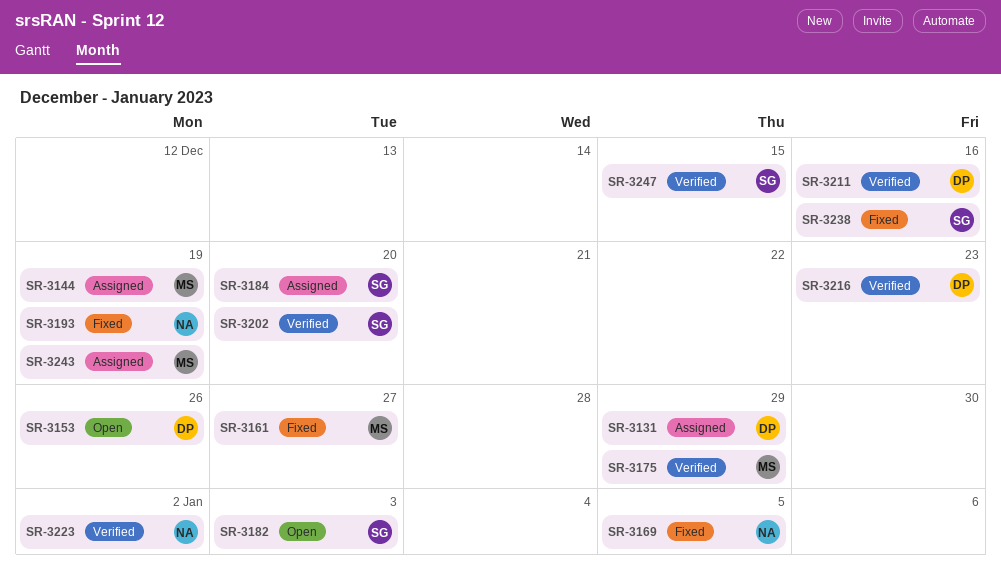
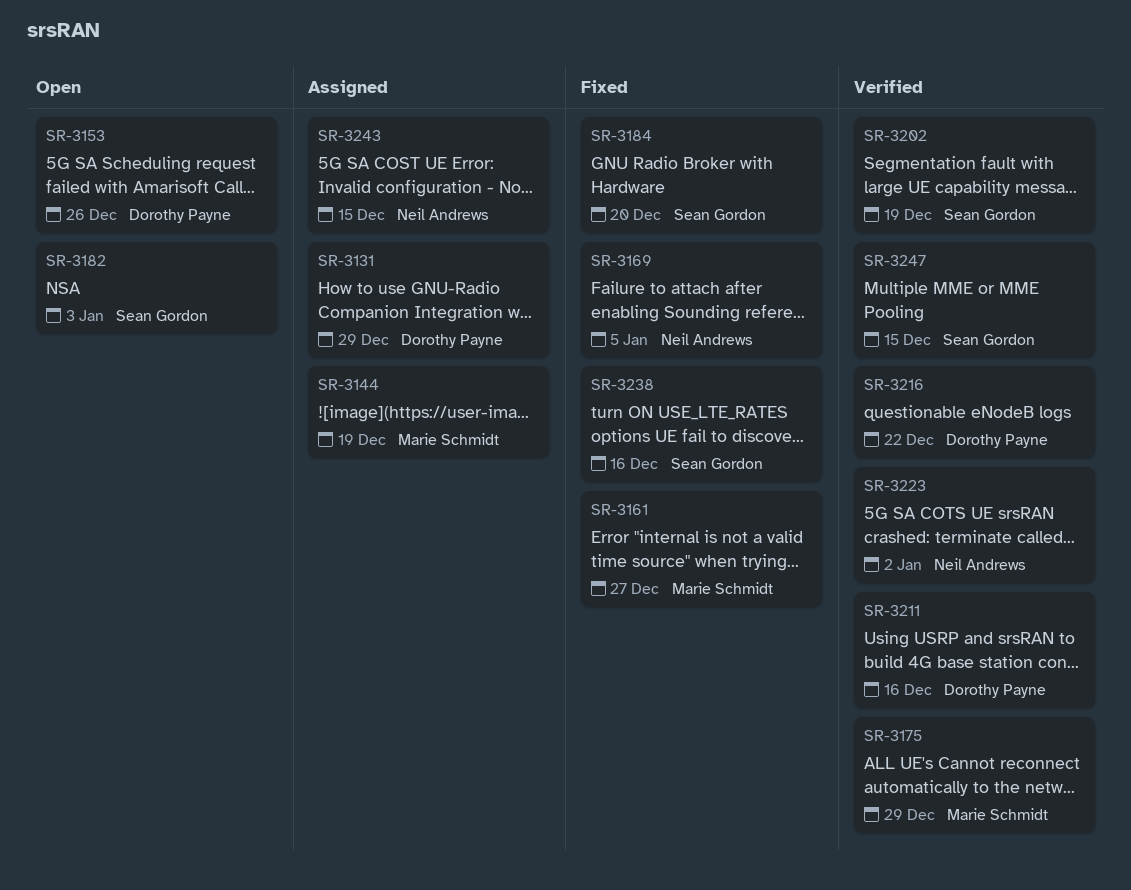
SR-3184, status: Assigned -> Fixed
SR-3193: present -> none
SR-3202, due: Dec 20 -> Dec 19
SR-3216, due: Dec 23 -> Dec 22
SR-3243, owner: Marie Schmidt -> Neil Andrews
SR-3243, due: Dec 19 -> Dec 15

